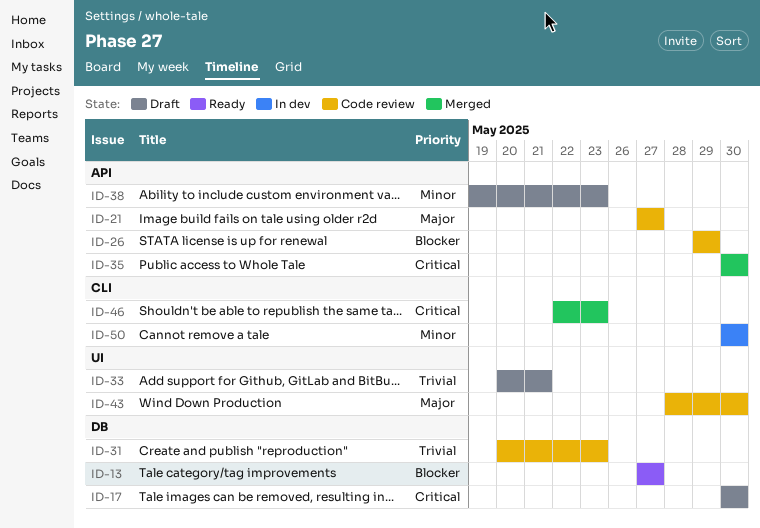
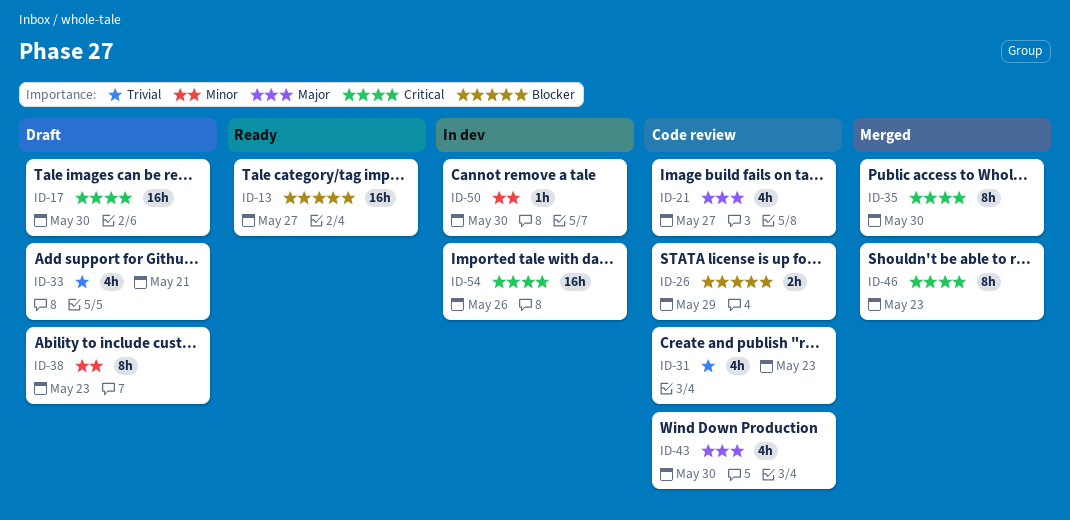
ID-54: none -> present

